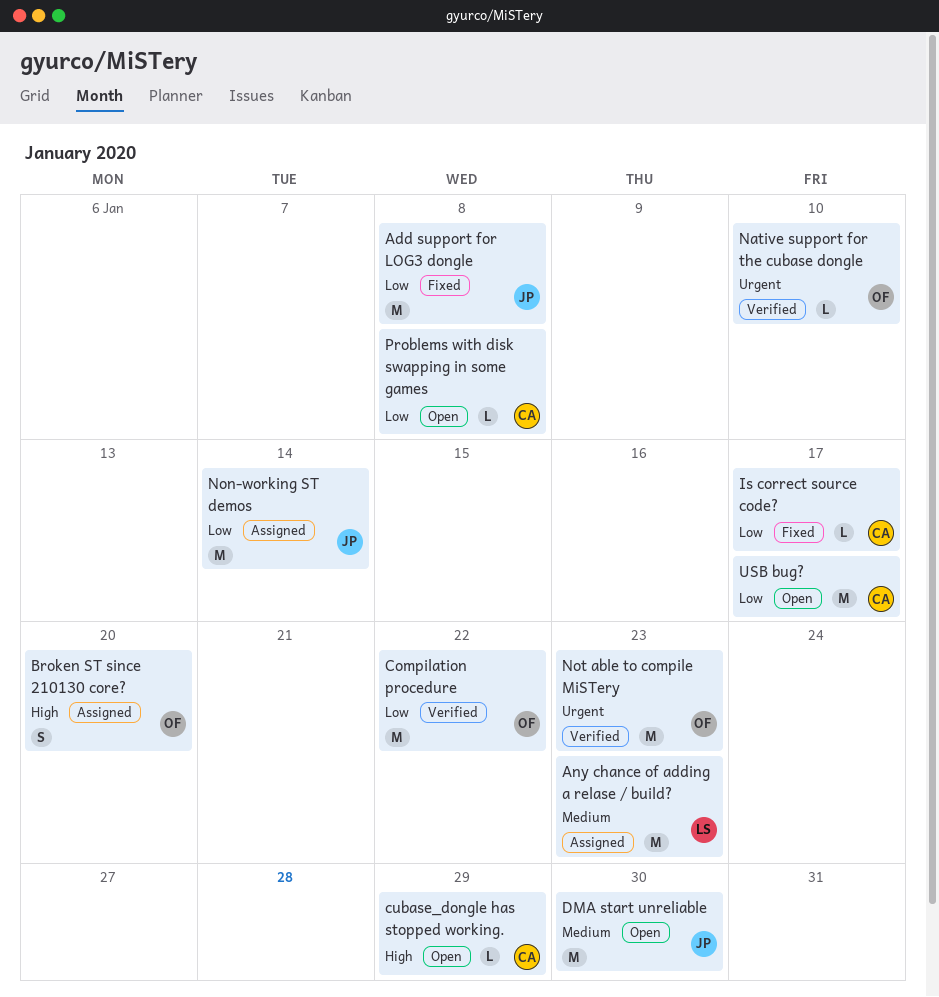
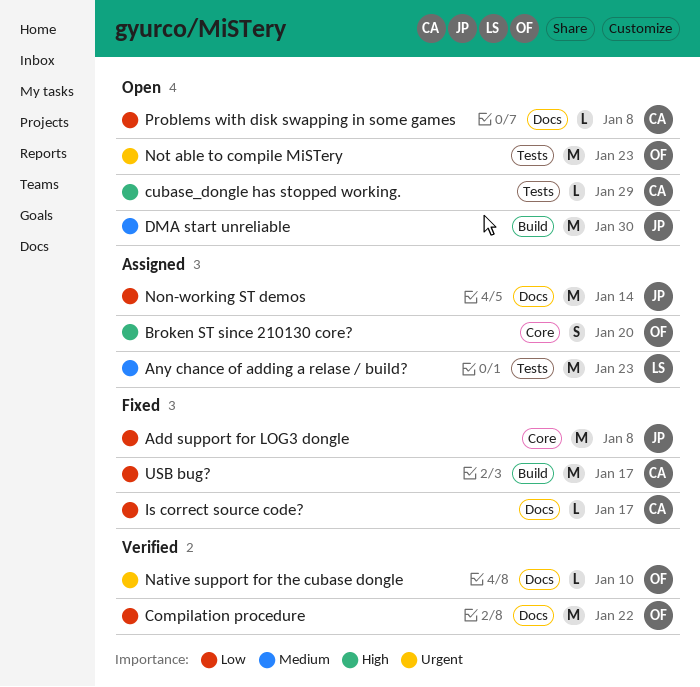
Not able to compile MiSTery, status: Verified -> Open
USB bug?, status: Open -> Fixed

